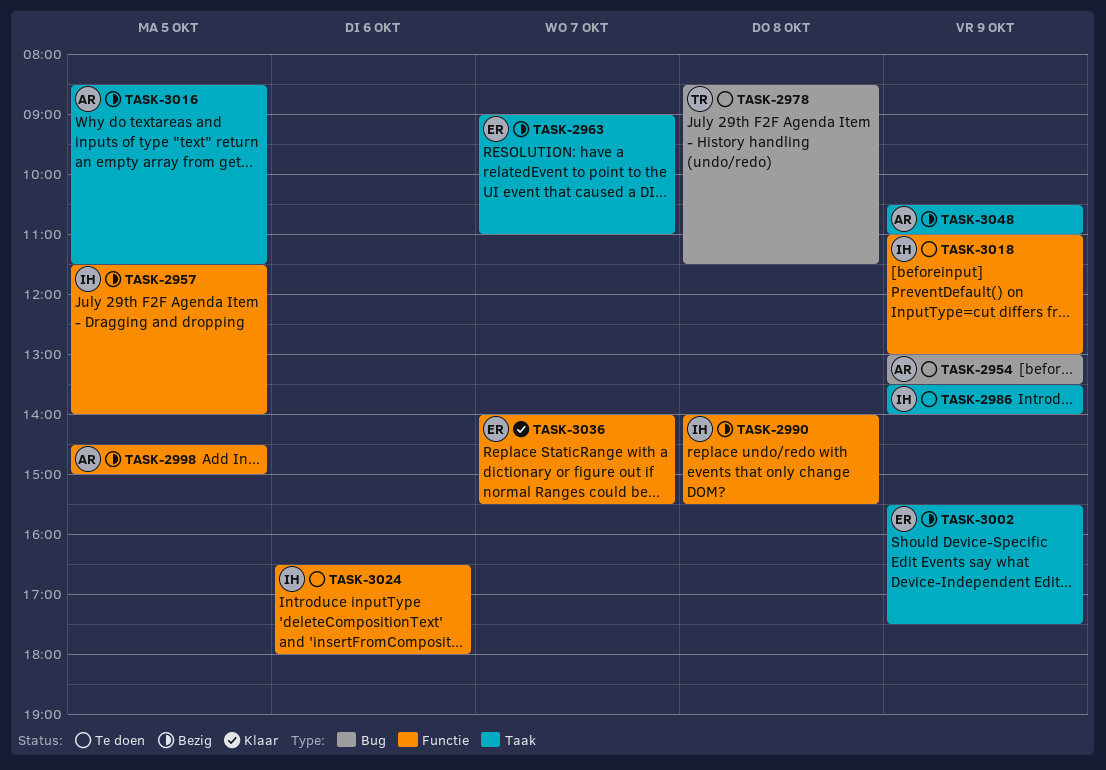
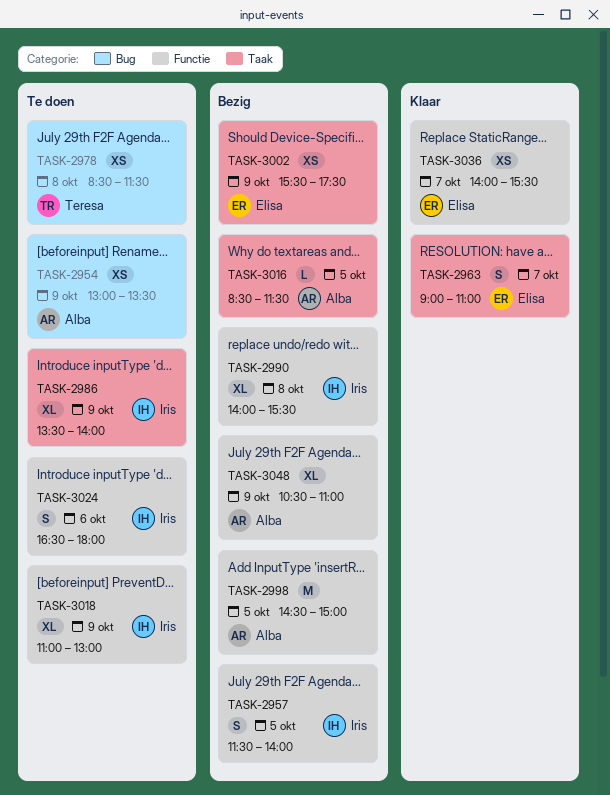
TASK-2963, status: Bezig -> Klaar
TASK-3048, label: Taak -> Functie

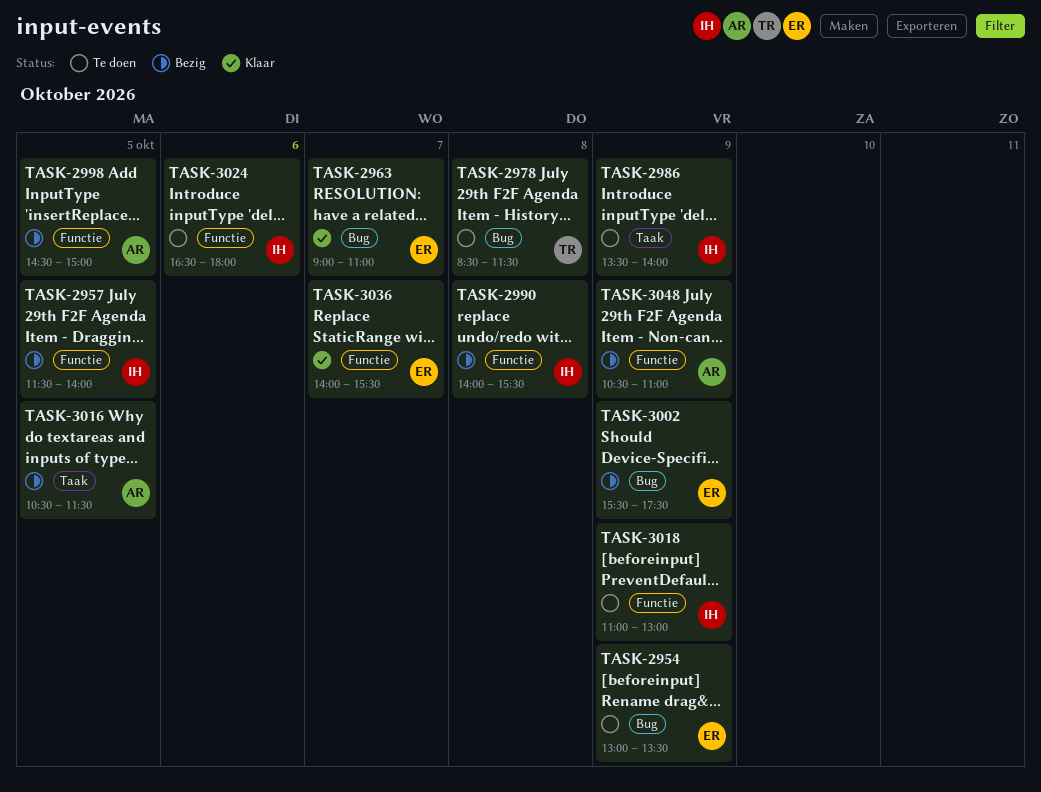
TASK-2954, owner: Alba -> Elisa
TASK-2963, label: Taak -> Bug
TASK-3002, label: Taak -> Bug
TASK-3016, begins: 08:30 -> 10:30

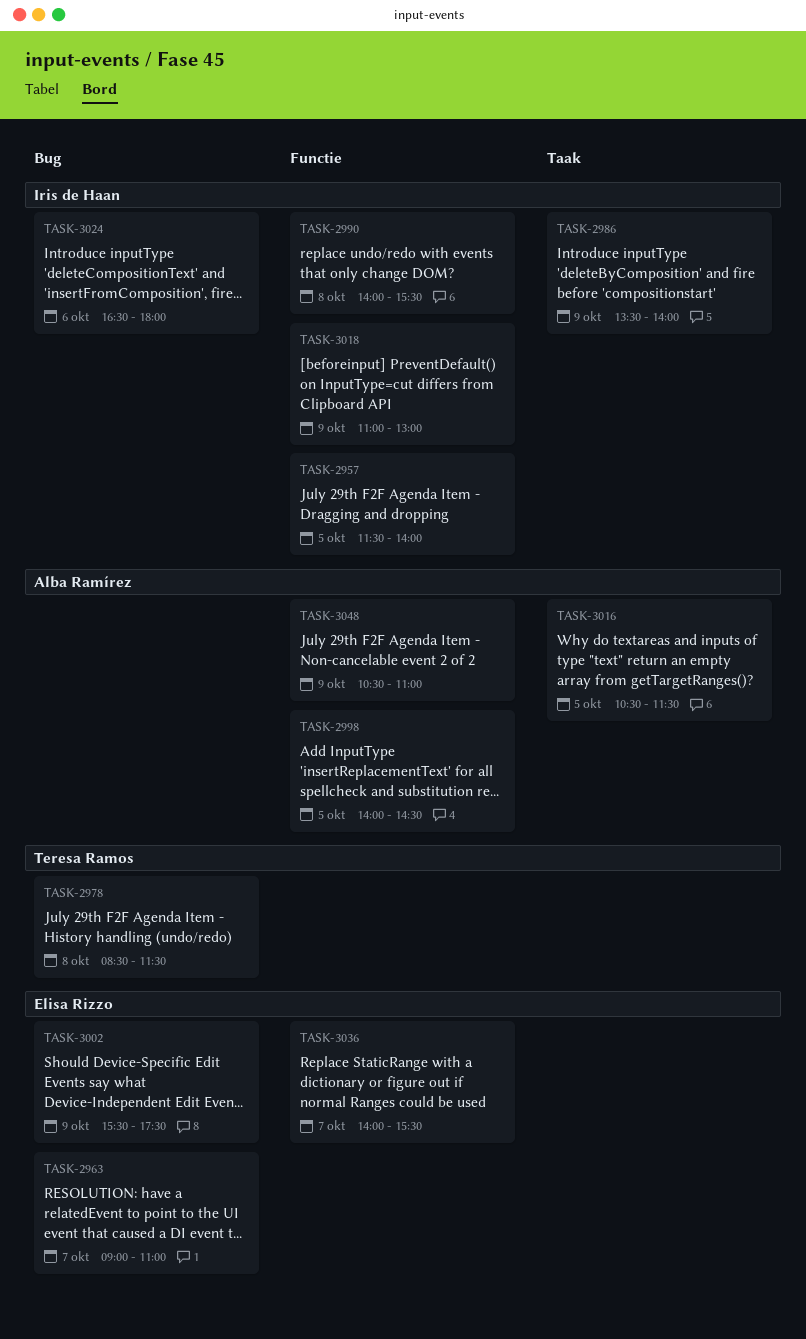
TASK-2954: present -> none
TASK-2998, begins: 14:30 -> 14:00
TASK-2998, ends: 15:00 -> 14:30
TASK-3024, label: Functie -> Bug

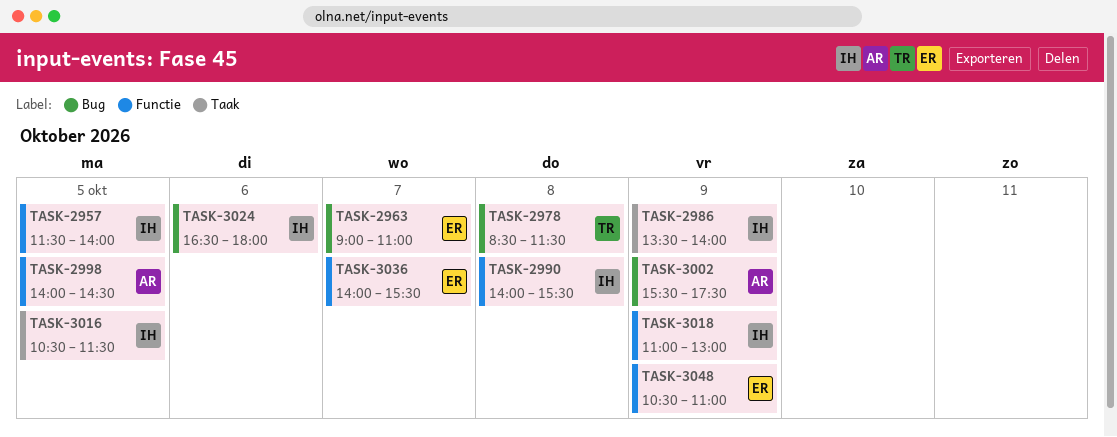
TASK-3002, owner: Elisa Rizzo -> Alba Ramírez
TASK-3016, owner: Alba Ramírez -> Iris de Haan
TASK-3048, owner: Alba Ramírez -> Elisa Rizzo

